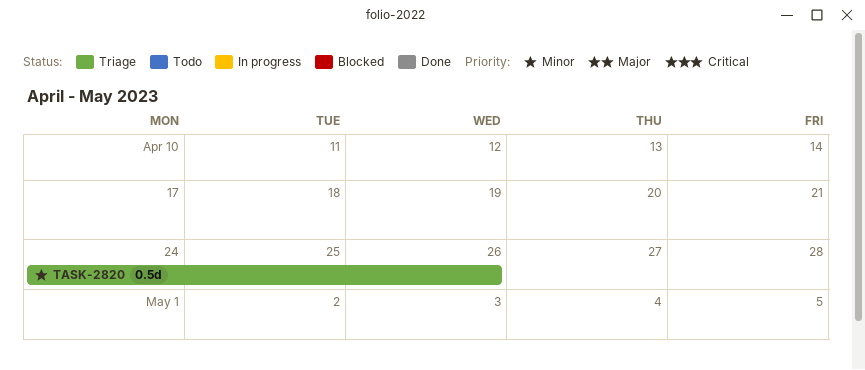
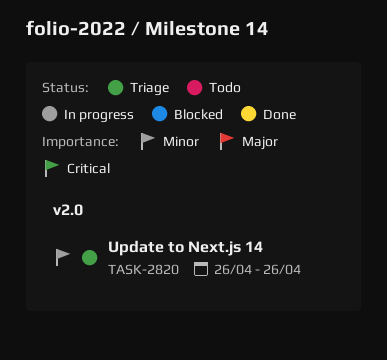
TASK-2820, start: Apr 24 -> Apr 26

